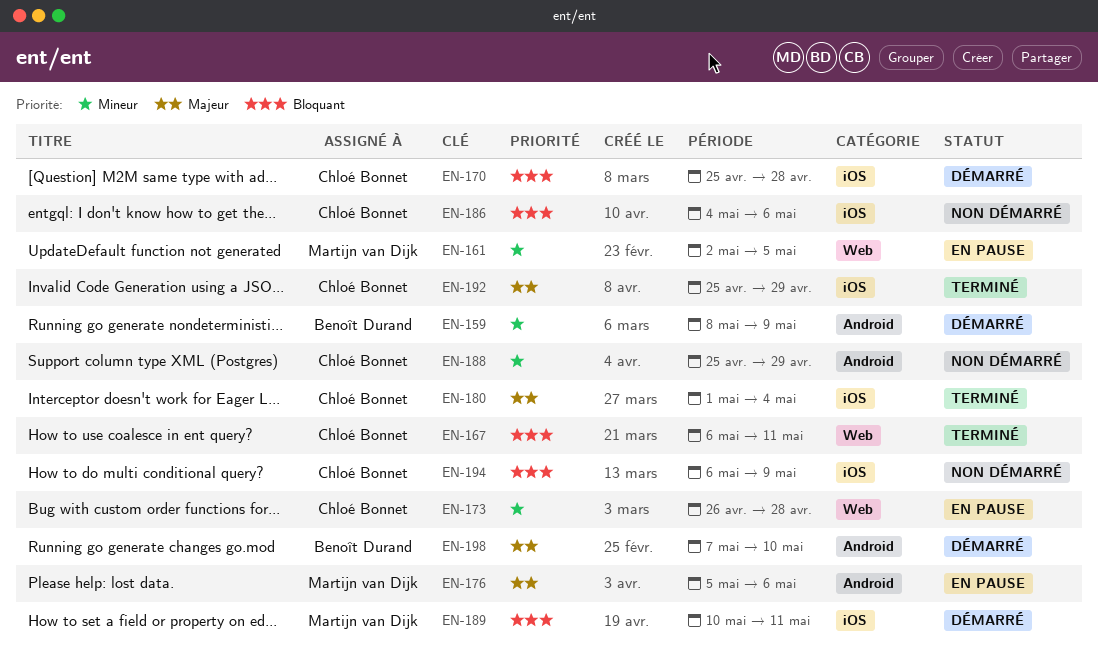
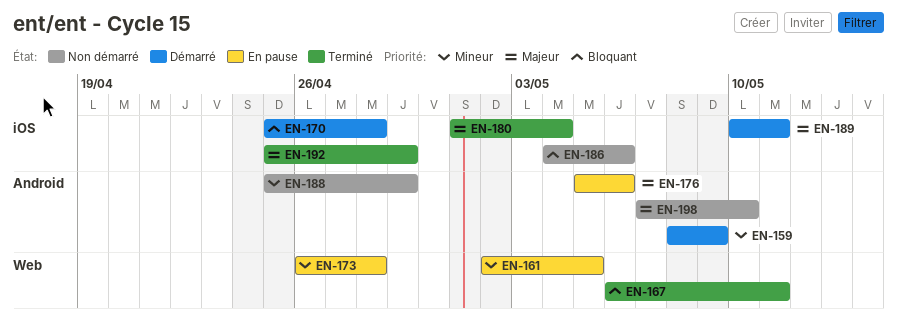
EN-189, priority: Bloquant -> Majeur
EN-194: present -> none
EN-198, status: Démarré -> Non démarré

